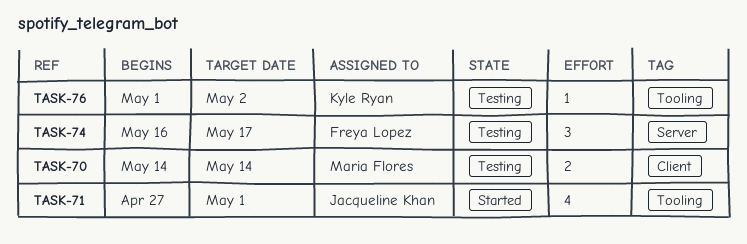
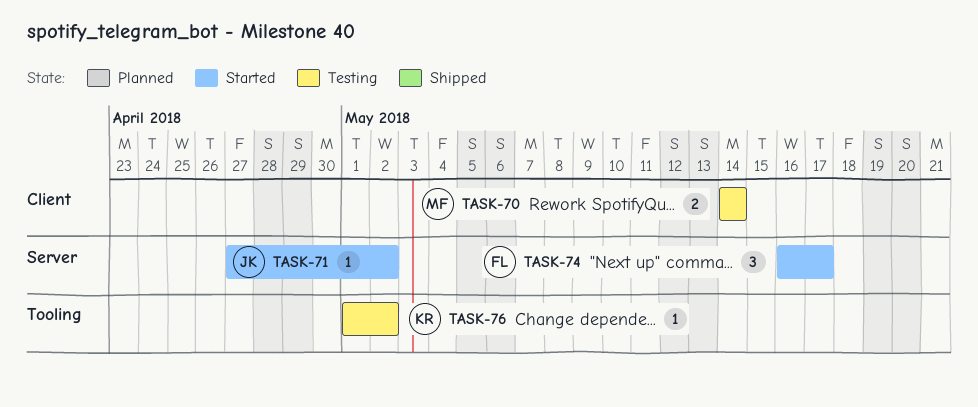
TASK-71, label: Tooling -> Server
TASK-71, estimate: 4 -> 1
TASK-71, due: May 1 -> May 2
TASK-74, status: Testing -> Started

